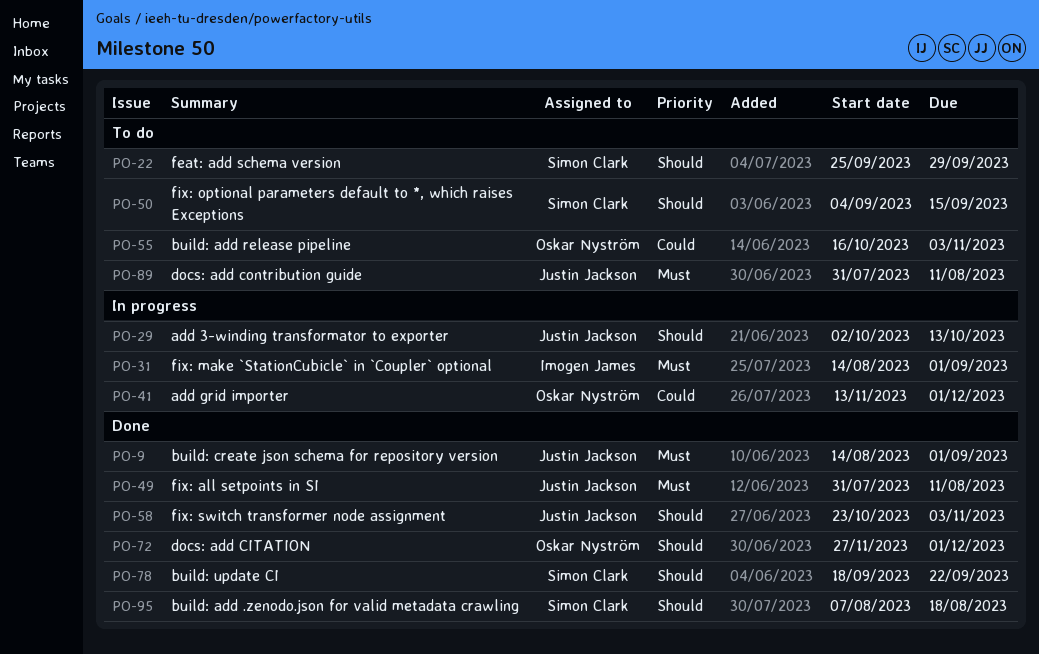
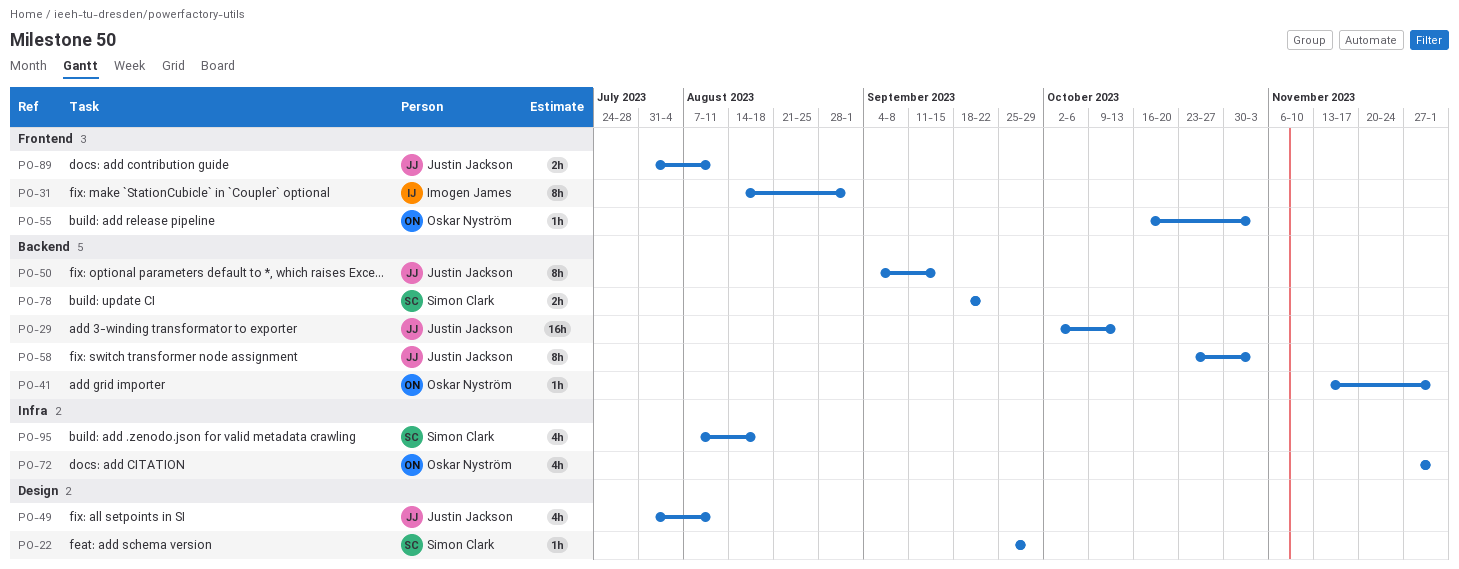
PO-9: present -> none
PO-50, owner: Simon Clark -> Justin Jackson

